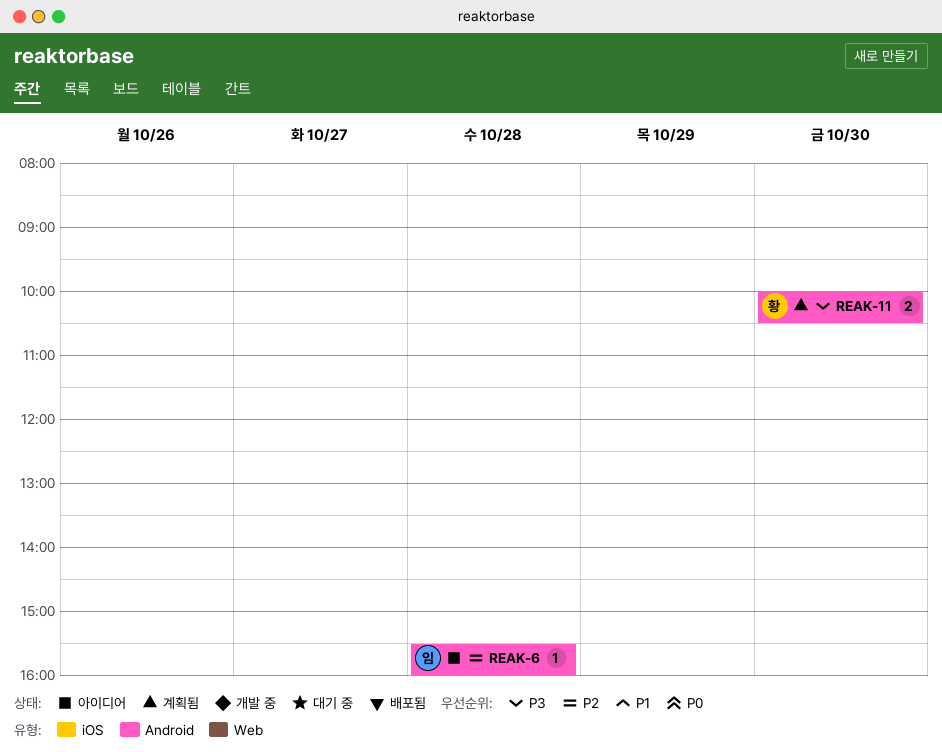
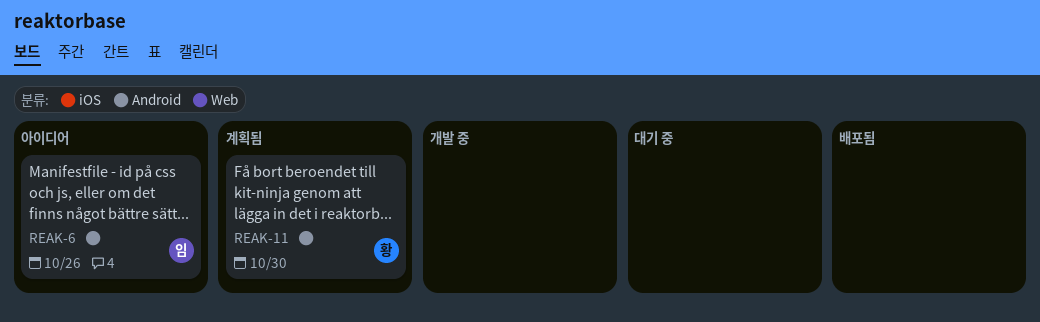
REAK-6, day: Oct 28 -> Oct 26

